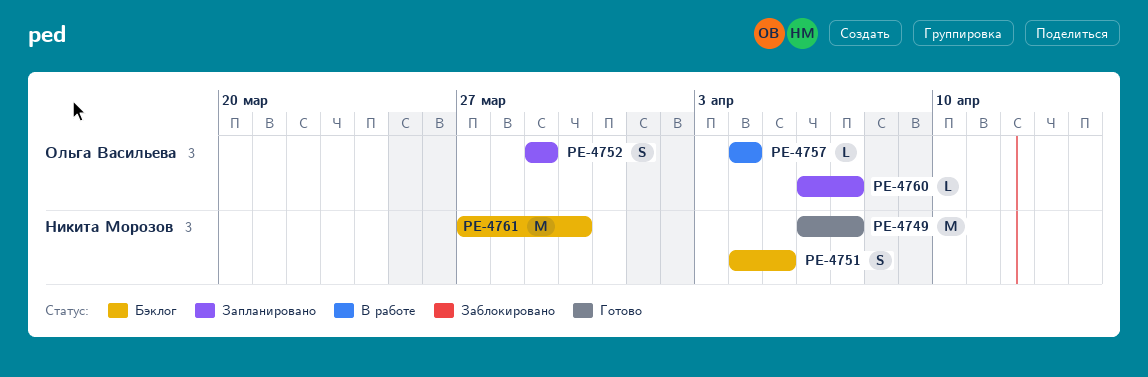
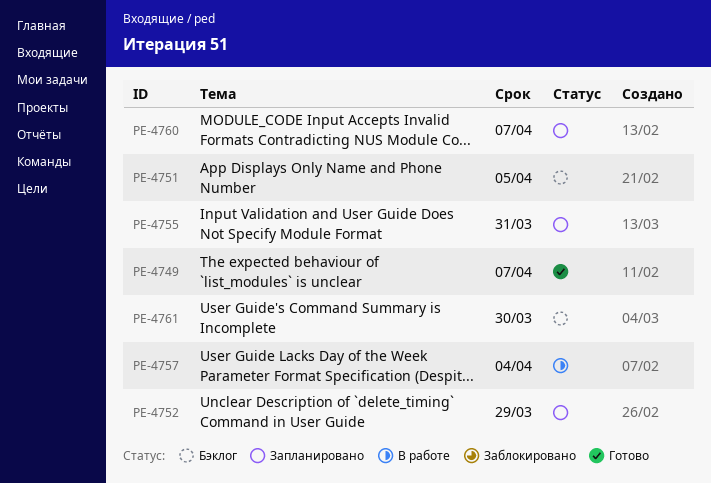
PE-4755: none -> present

